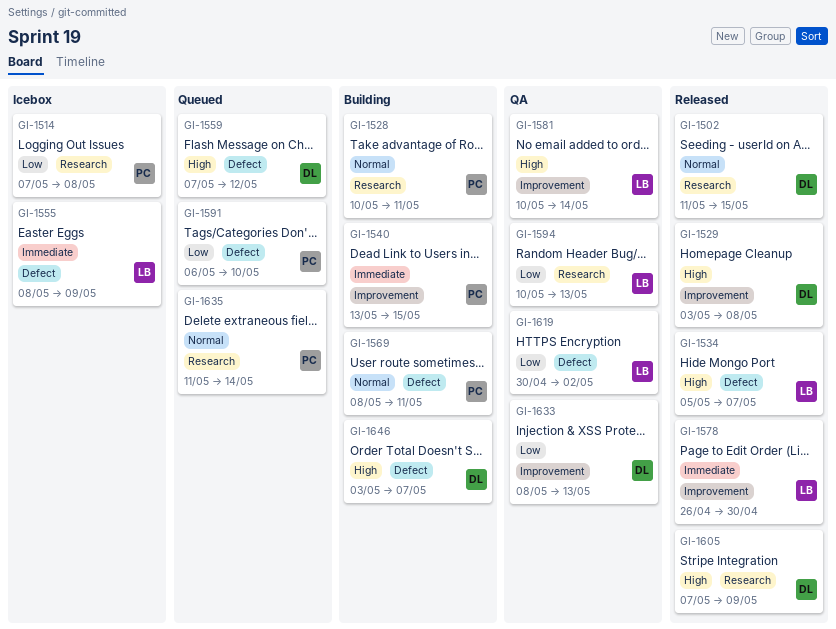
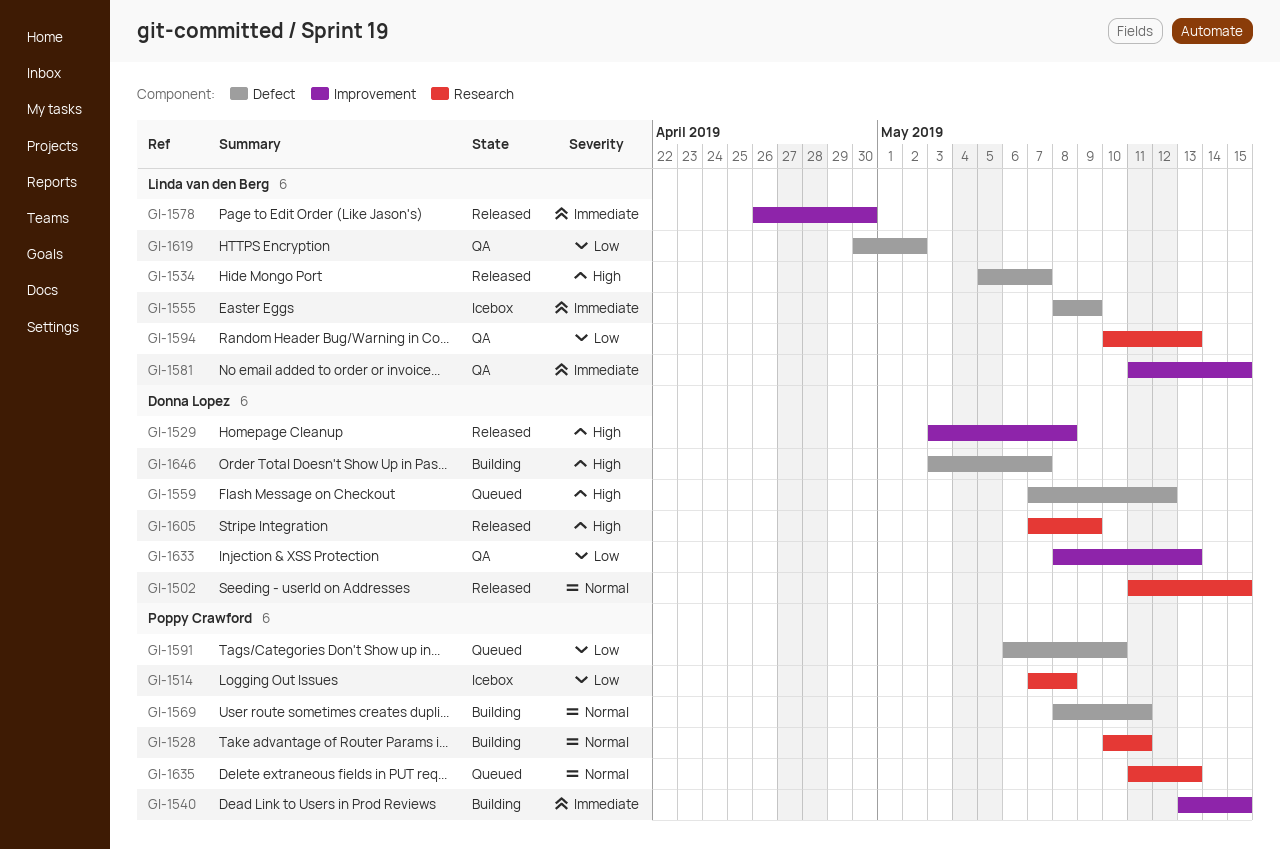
GI-1581, priority: High -> Immediate
GI-1581, start: May 10 -> May 11
GI-1581, due: May 14 -> May 15
GI-1635, due: May 14 -> May 13

